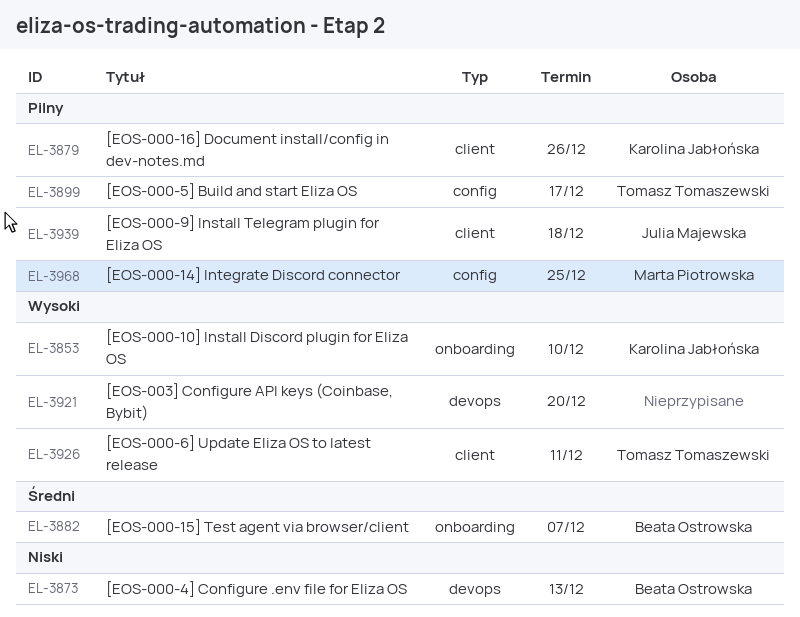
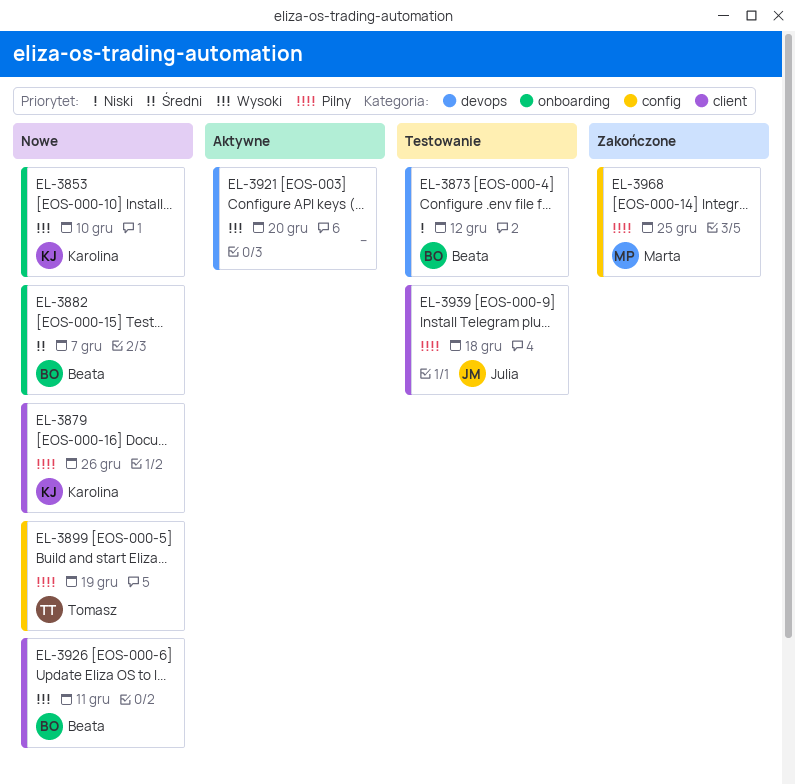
EL-3873, due: Dec 13 -> Dec 12
EL-3899, due: Dec 17 -> Dec 19
EL-3926, owner: Tomasz Tomaszewski -> Beata Ostrowska

